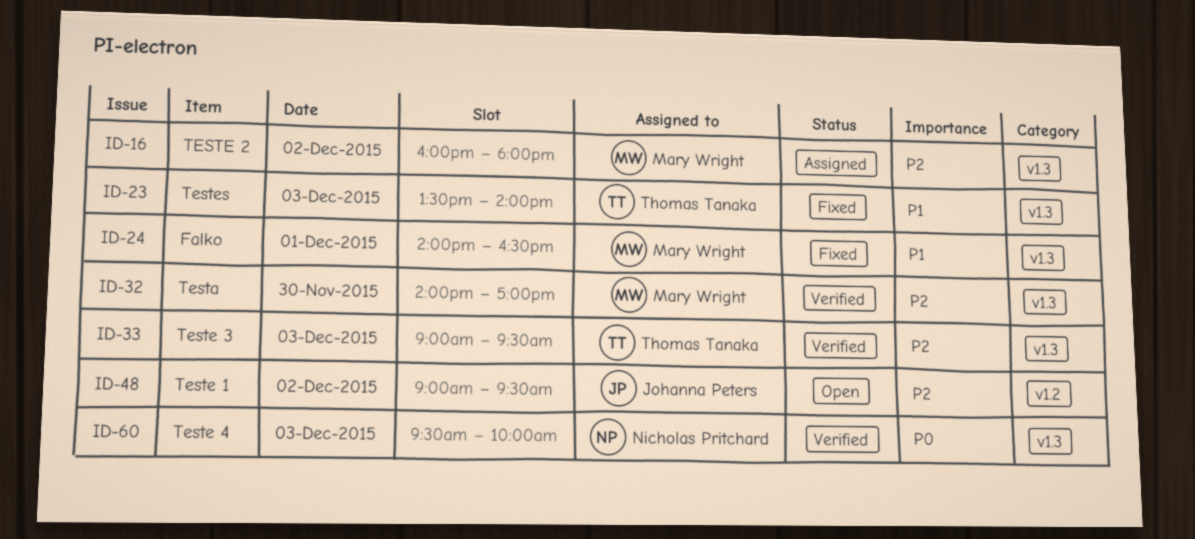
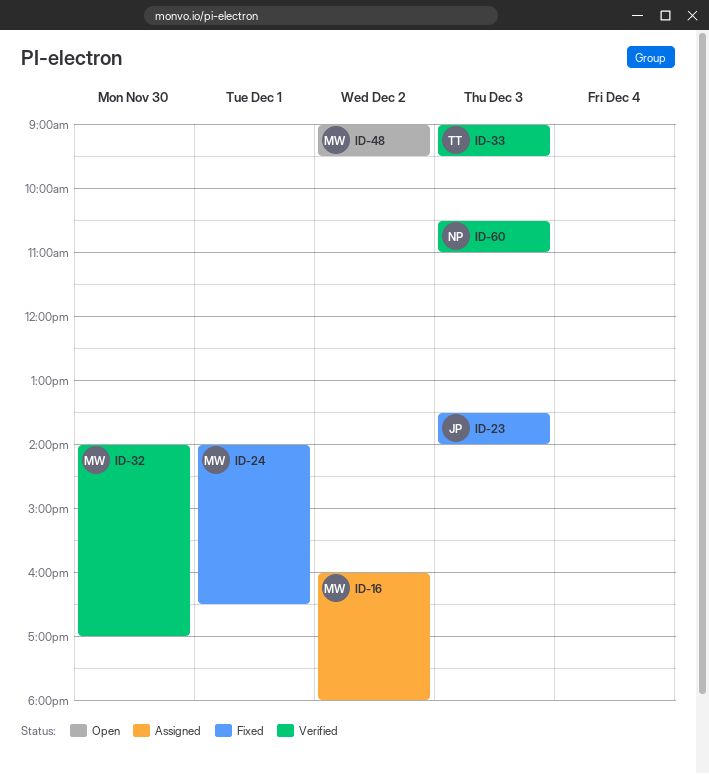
ID-23, owner: Thomas Tanaka -> Johanna Peters
ID-48, owner: Johanna Peters -> Mary Wright
ID-60, begins: 09:30 -> 10:30
ID-60, ends: 10:00 -> 11:00

